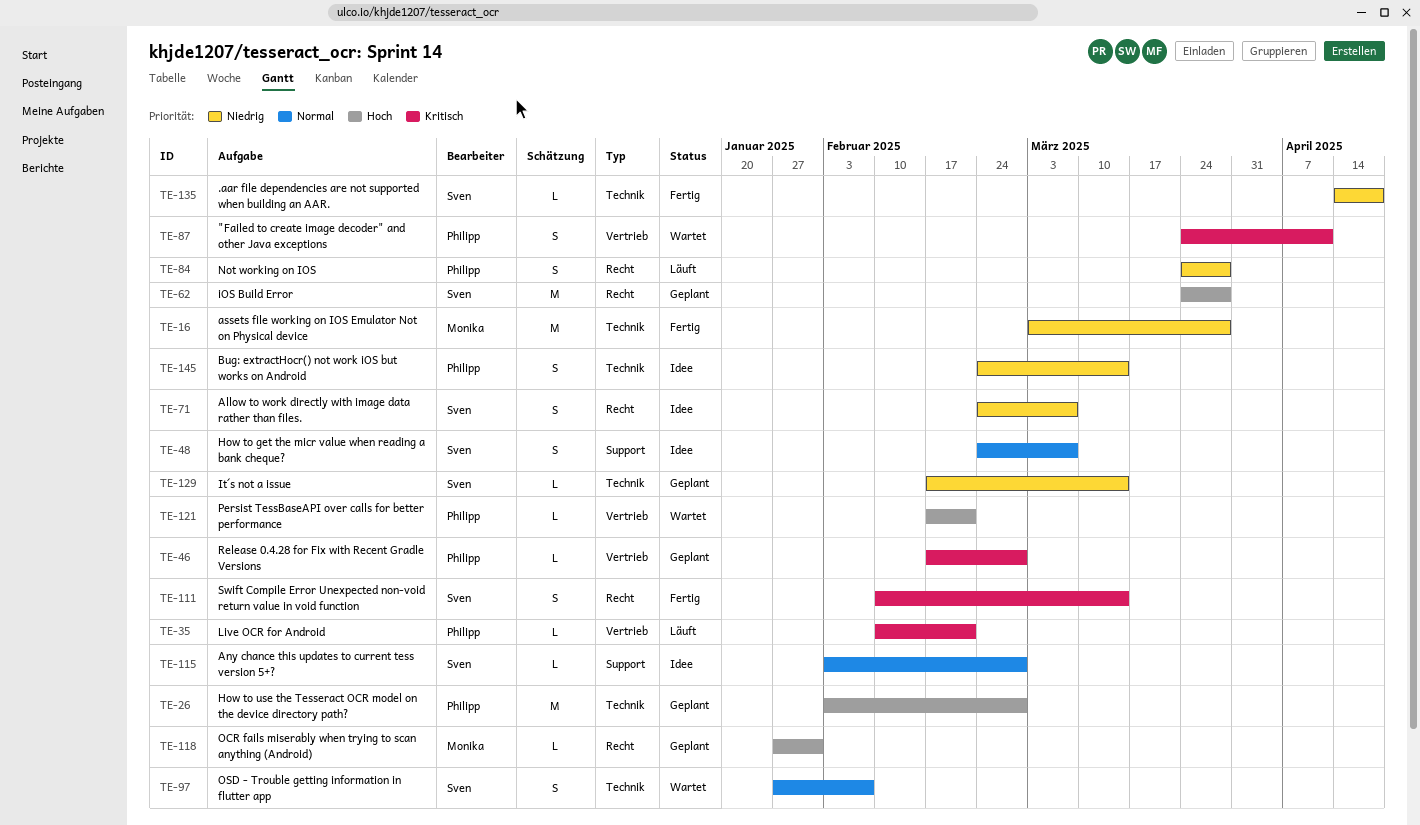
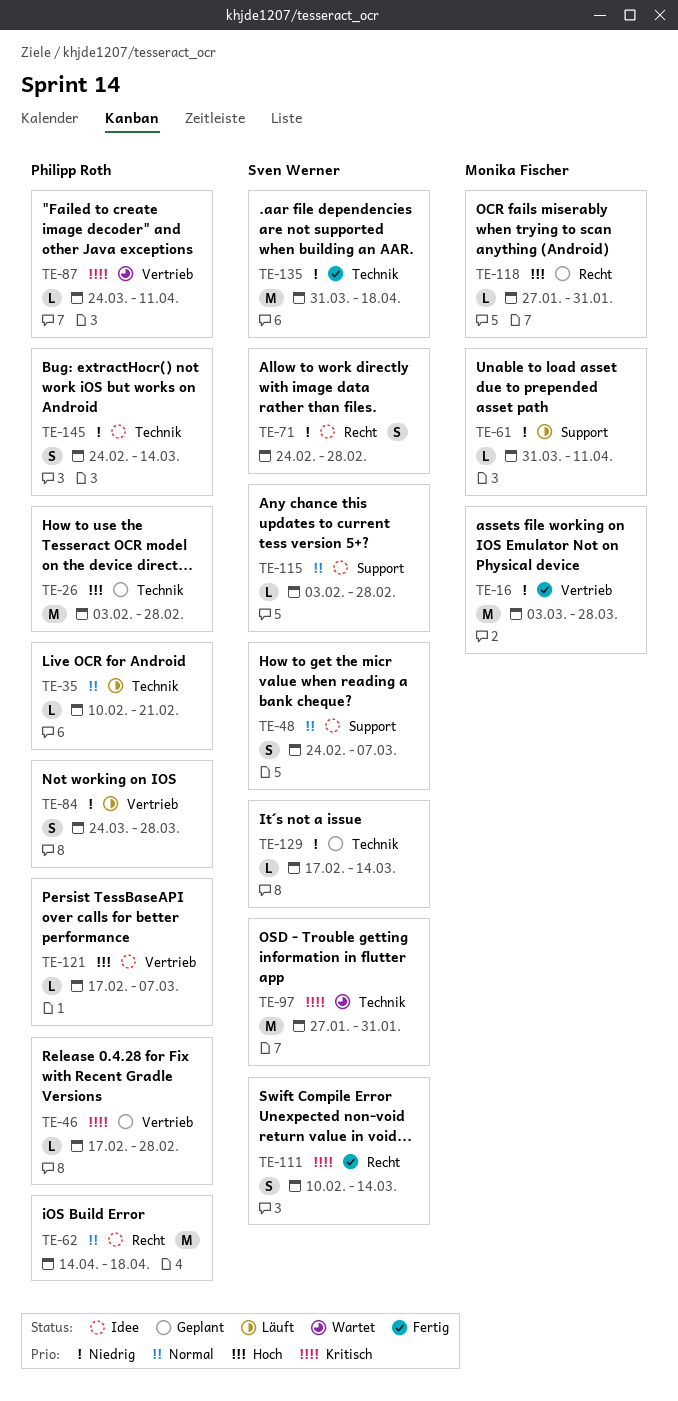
TE-16, label: Technik -> Vertrieb
TE-35, priority: Kritisch -> Normal
TE-35, label: Vertrieb -> Technik
TE-61: none -> present
TE-62, status: Geplant -> Idee
TE-62, owner: Sven Werner -> Philipp Roth
TE-62, priority: Hoch -> Normal
TE-62, start: Mar 24 -> Apr 14
TE-62, due: Mar 28 -> Apr 18
TE-71, due: Mar 7 -> Feb 28
TE-84, label: Recht -> Vertrieb
TE-87, estimate: S -> L
TE-97, priority: Normal -> Kritisch
TE-97, estimate: S -> M
TE-97, due: Feb 7 -> Jan 31
TE-121, status: Wartet -> Idee
TE-121, due: Feb 21 -> Mar 7
TE-135, estimate: L -> M
TE-135, start: Apr 14 -> Mar 31

